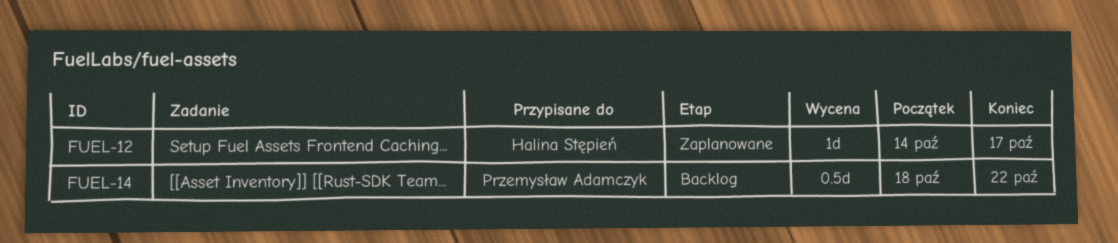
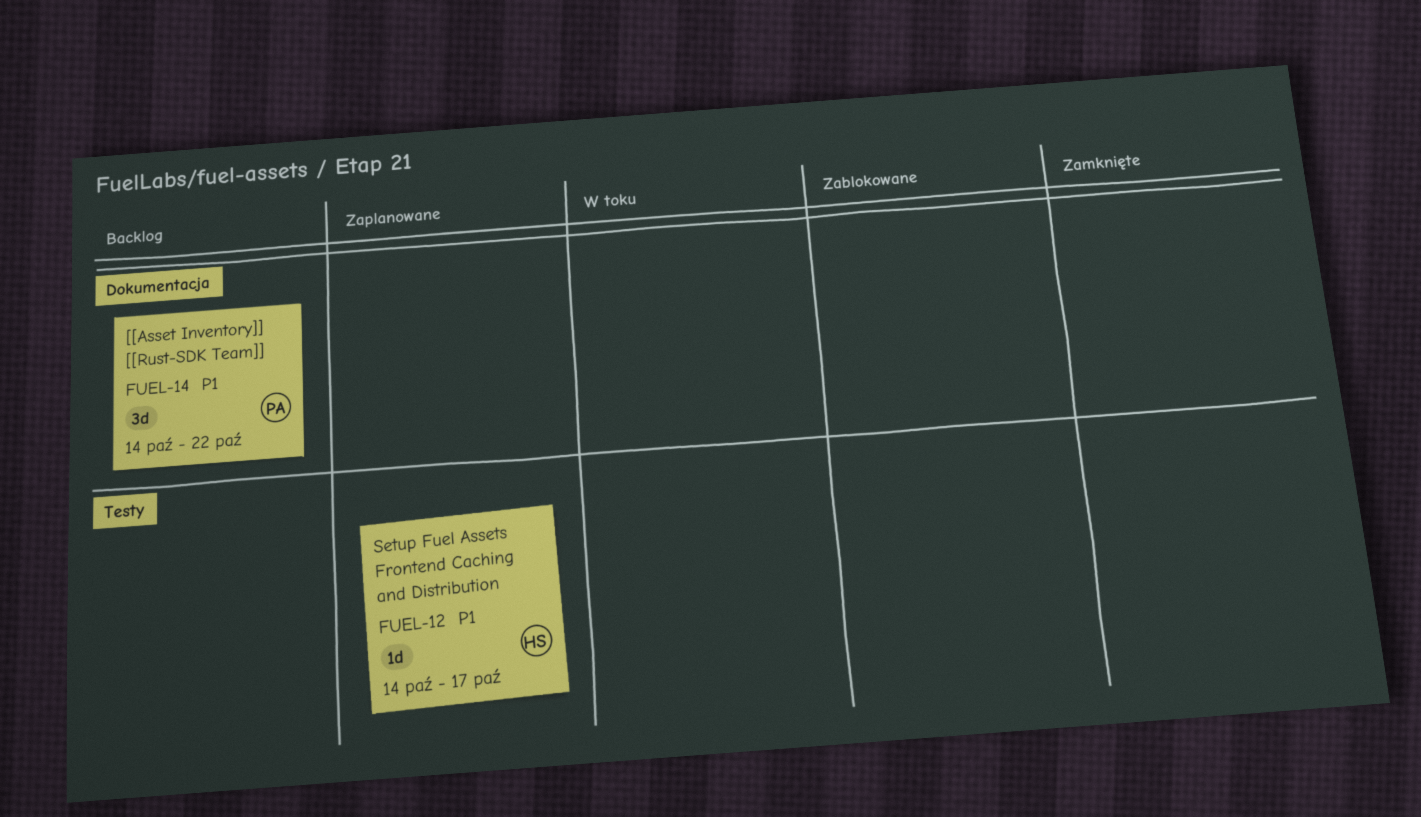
FUEL-14, estimate: 0.5d -> 3d
FUEL-14, start: Oct 18 -> Oct 14

